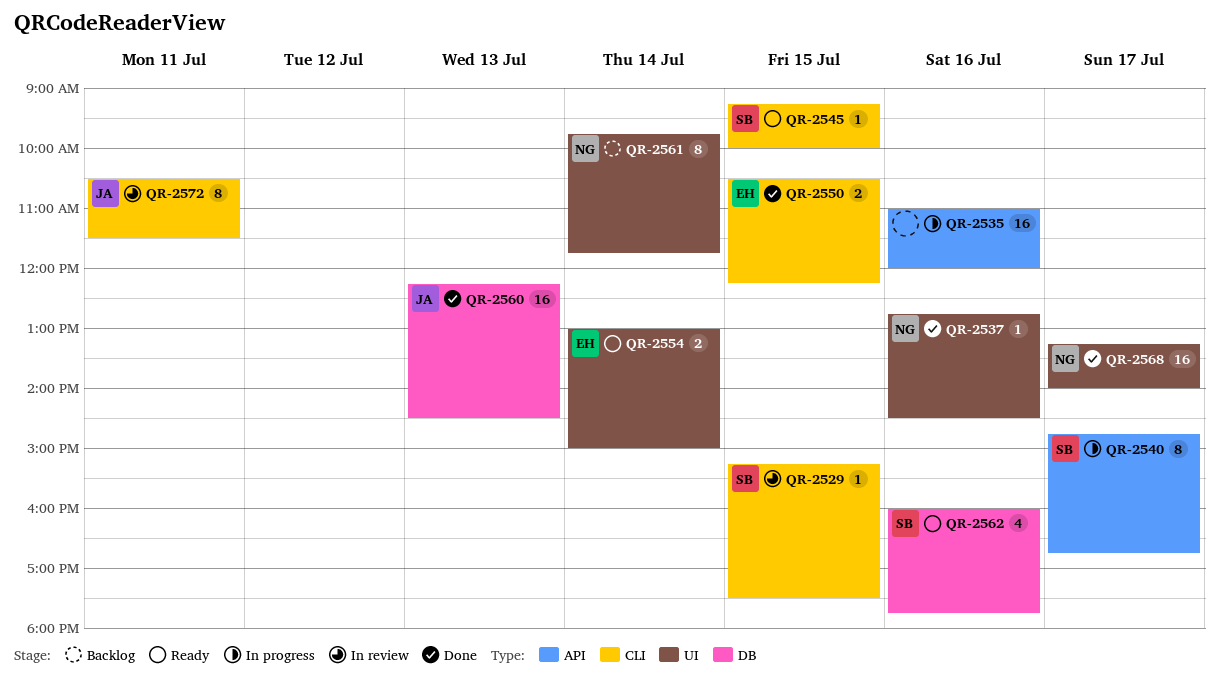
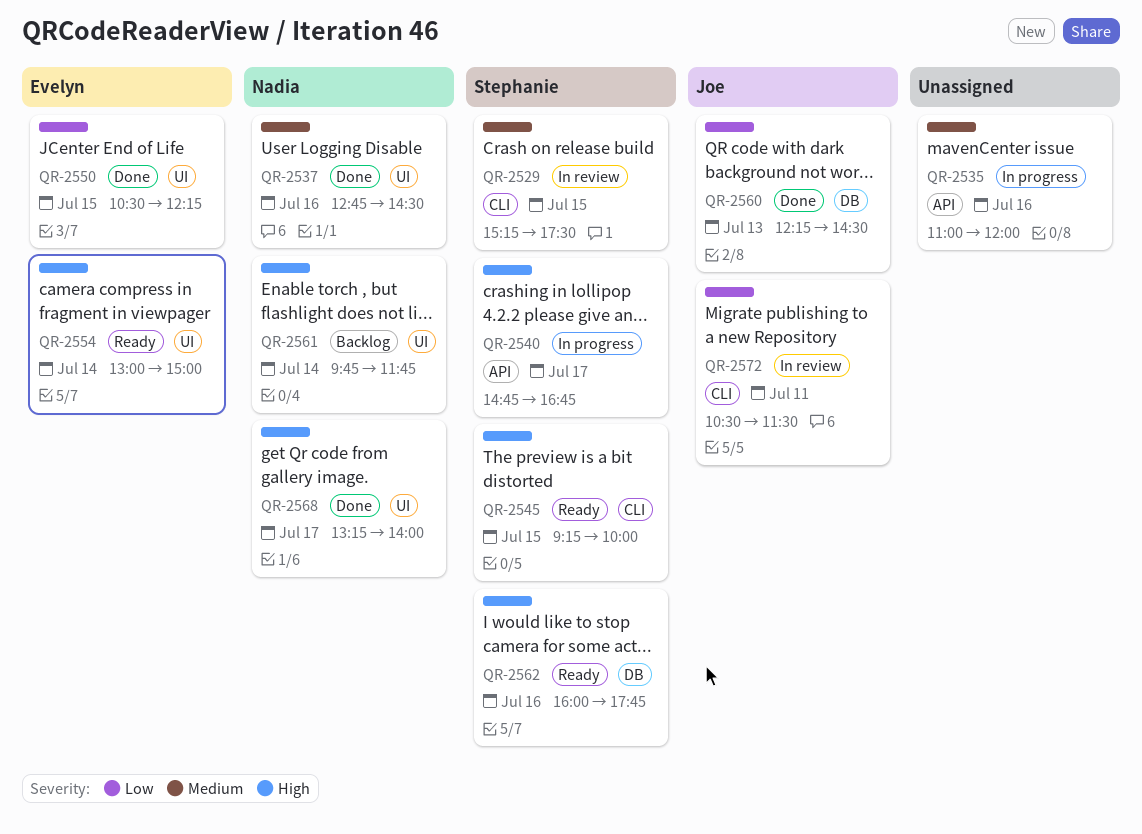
QR-2550, label: CLI -> UI

